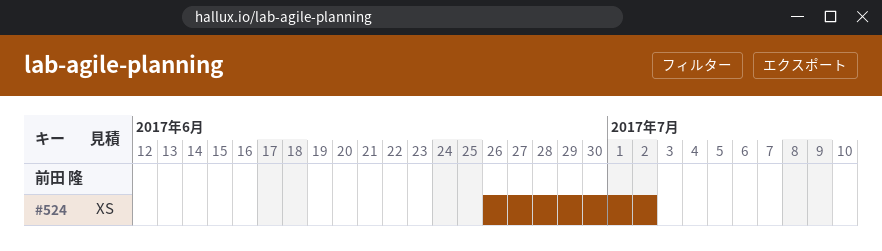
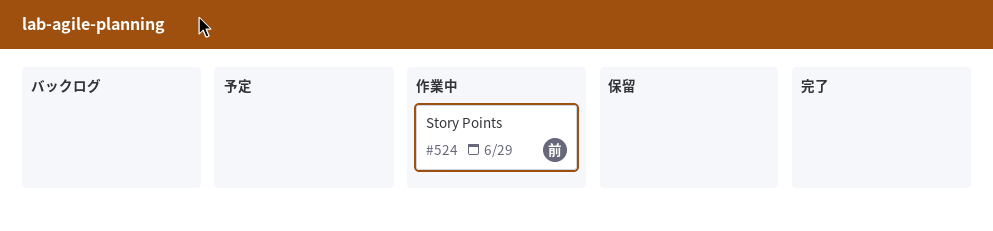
#524, due: Jul 2 -> Jun 29

